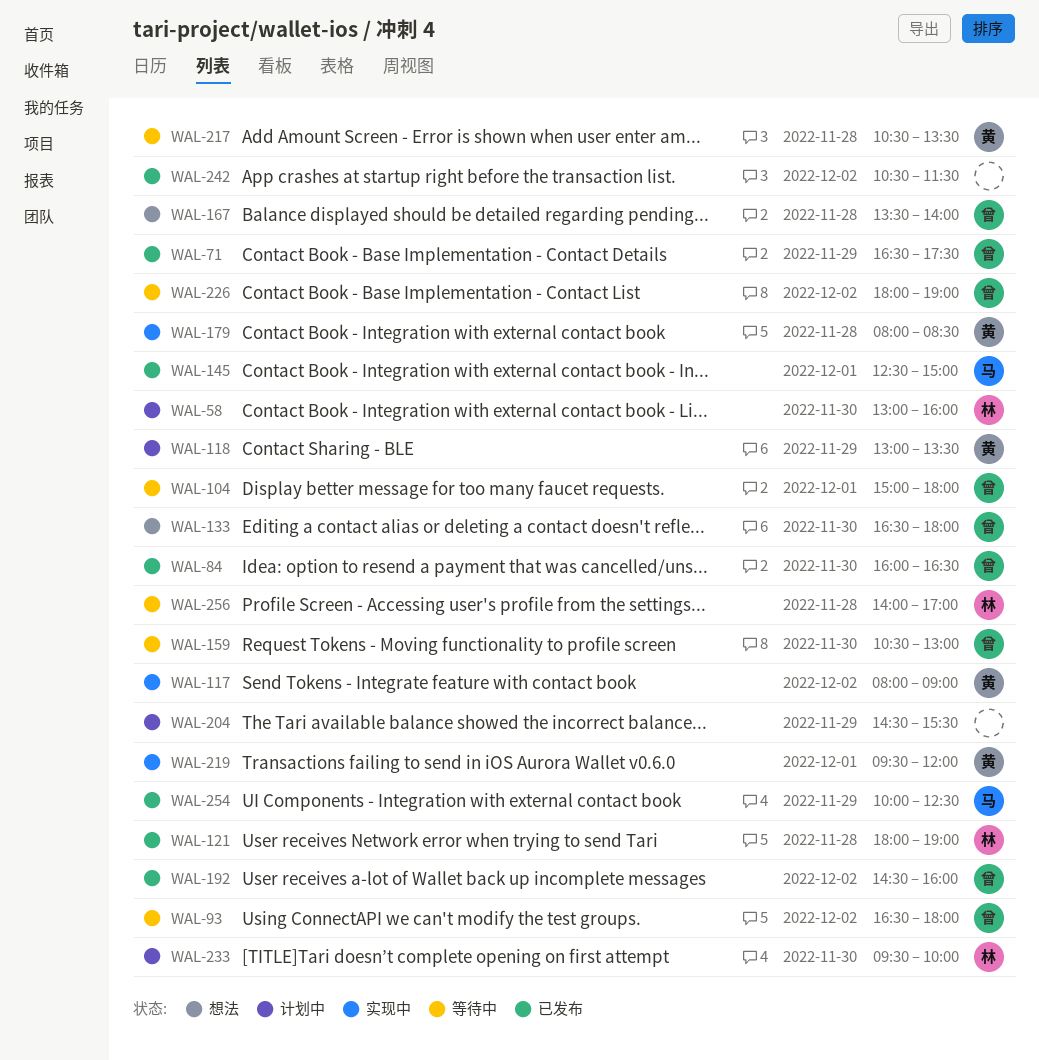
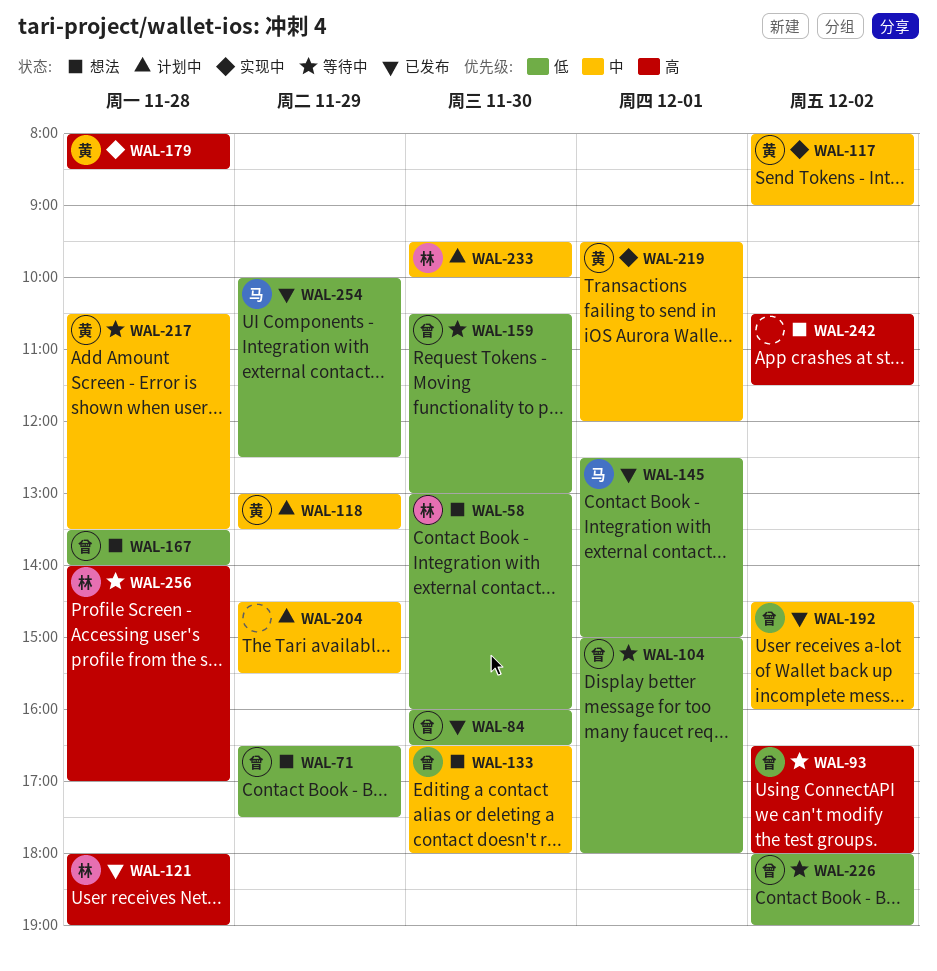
WAL-58, status: 计划中 -> 想法
WAL-71, status: 已发布 -> 想法
WAL-242, status: 已发布 -> 想法

